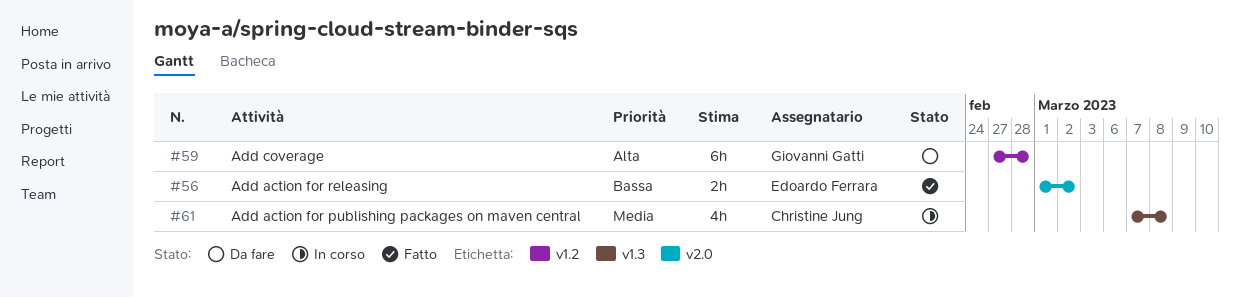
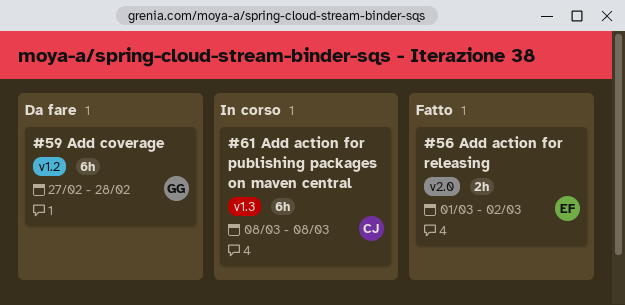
#61, estimate: 4h -> 6h
#61, start: Mar 7 -> Mar 8

